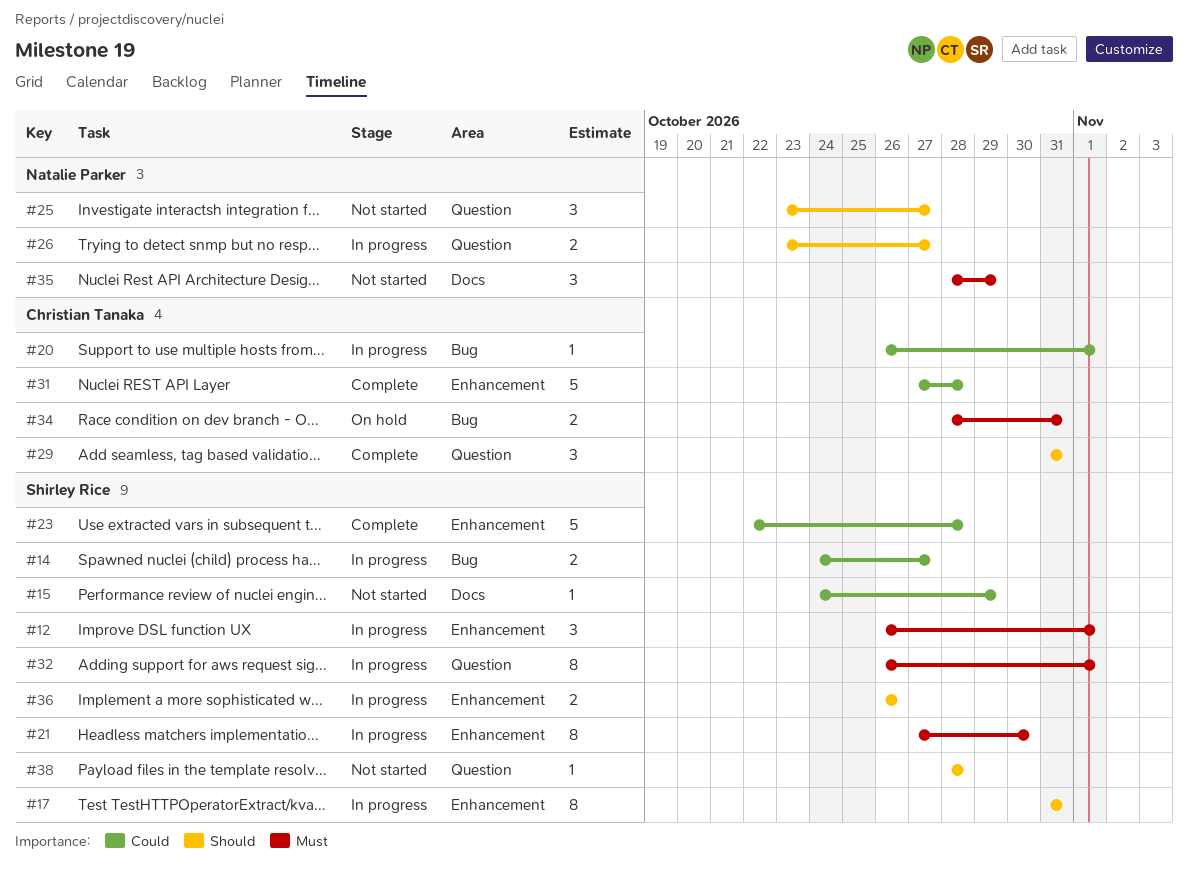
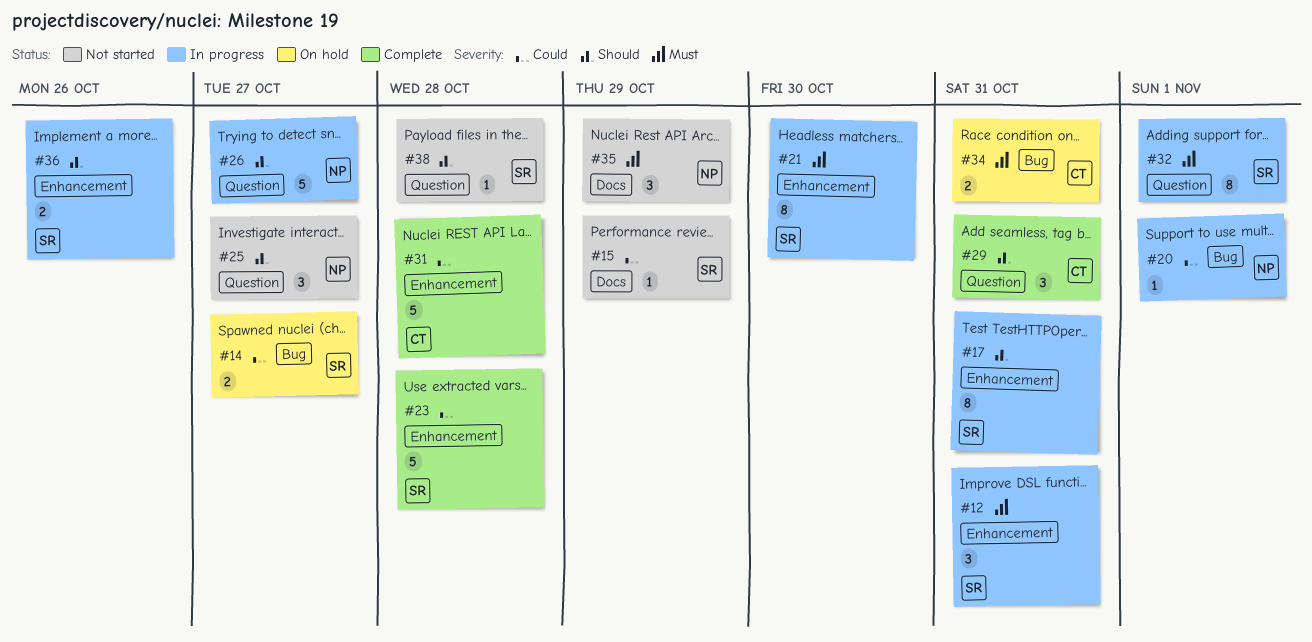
#12, due: Nov 1 -> Oct 31
#14, status: In progress -> On hold
#20, owner: Christian Tanaka -> Natalie Parker
#26, estimate: 2 -> 5

